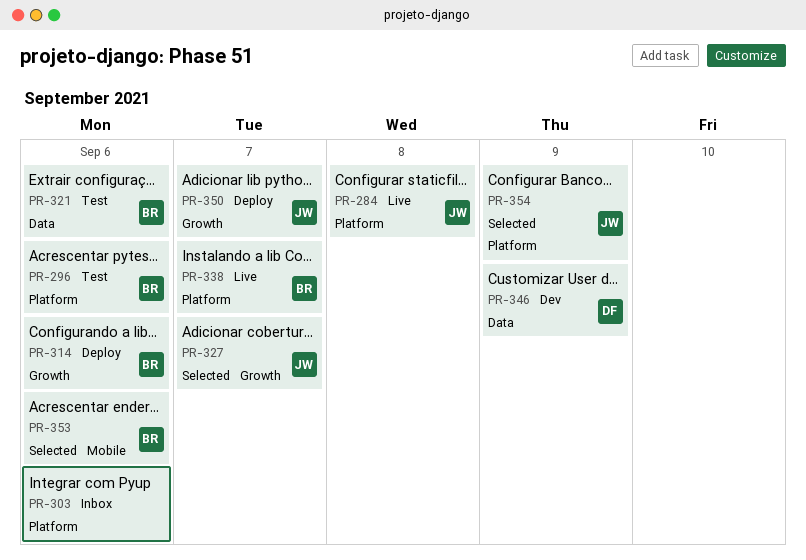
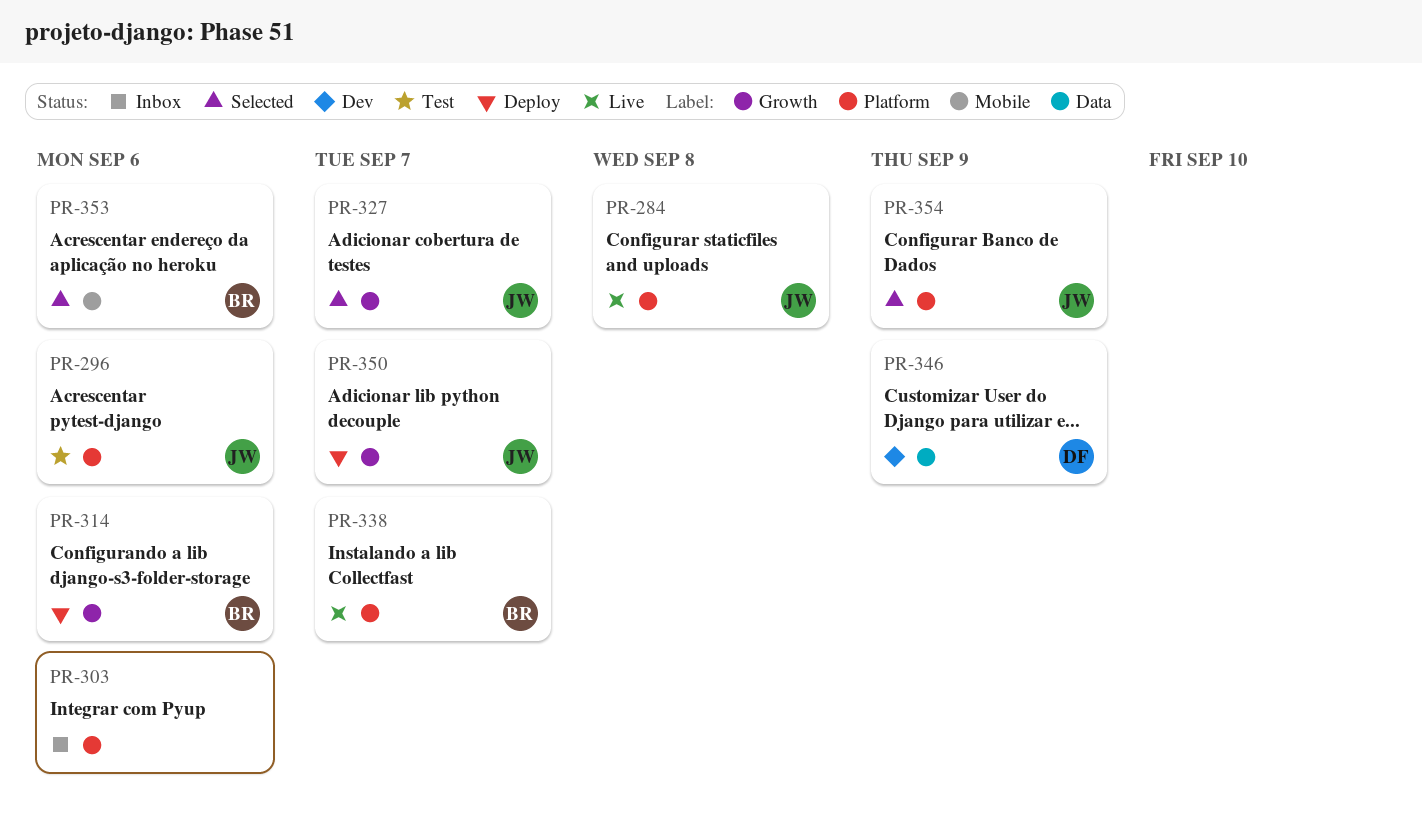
PR-296, owner: BR -> JW
PR-321: present -> none

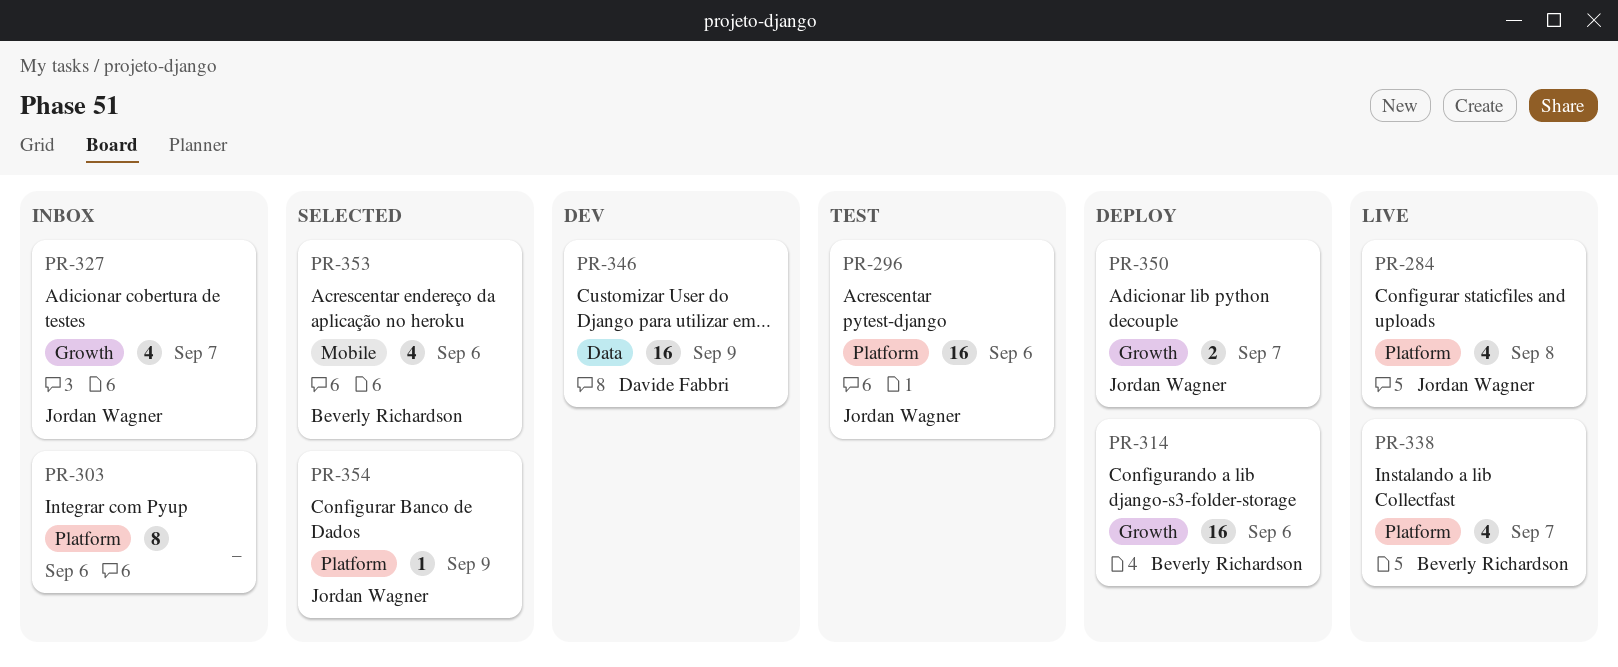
PR-327, status: Selected -> Inbox

